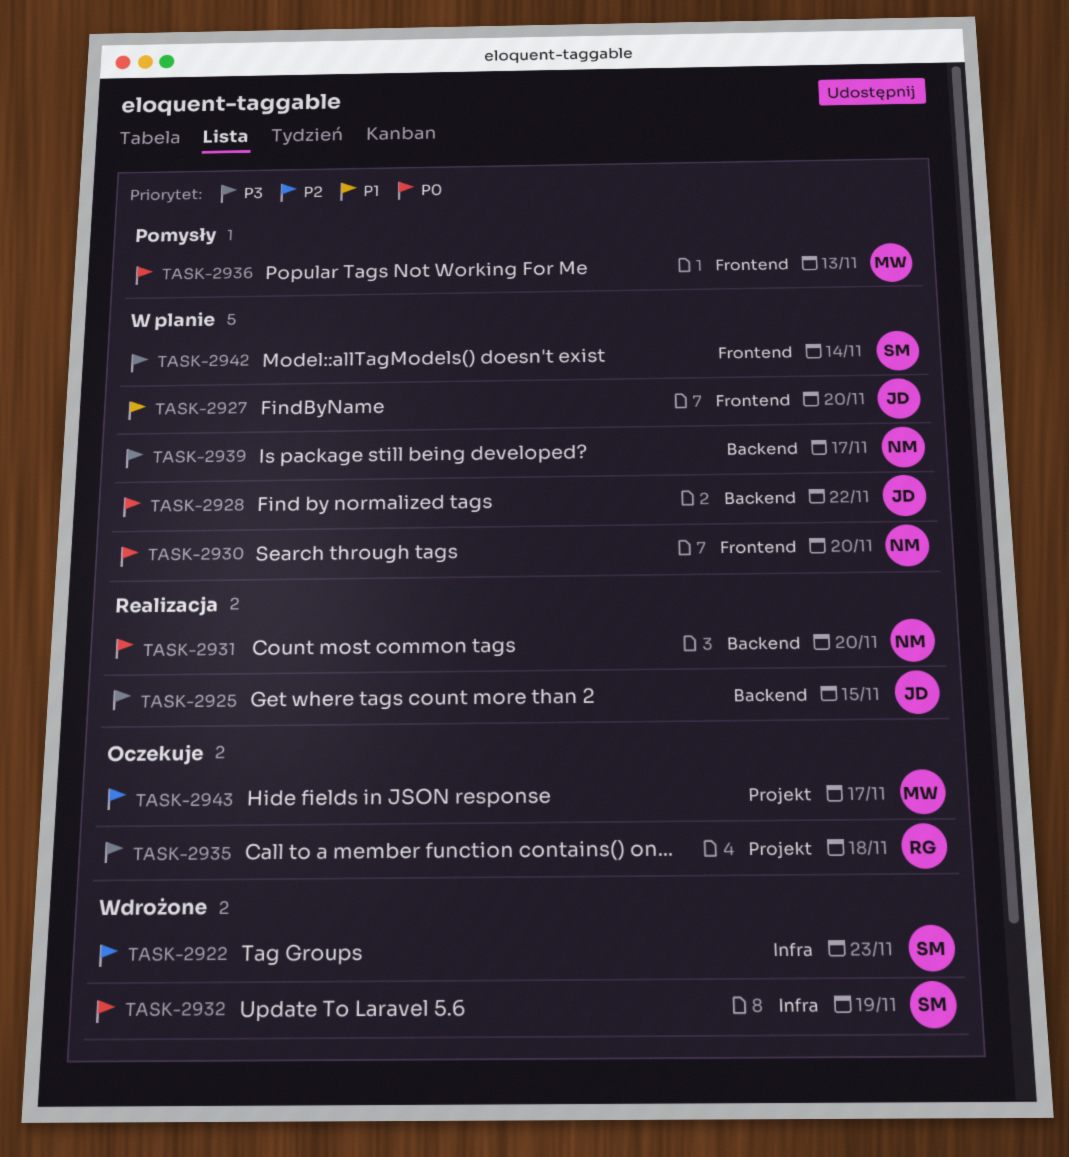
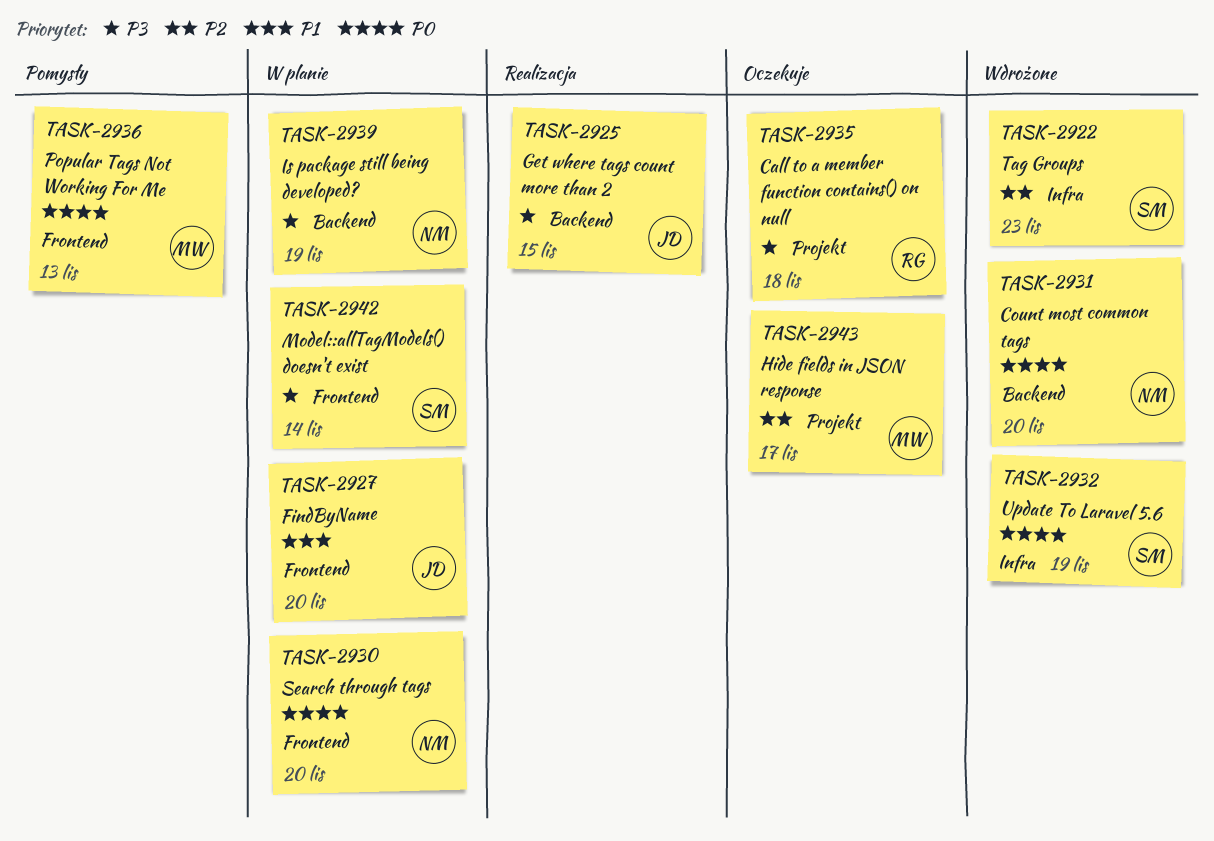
TASK-2928: present -> none
TASK-2931, status: Realizacja -> Wdrożone
TASK-2939, due: Nov 17 -> Nov 19

